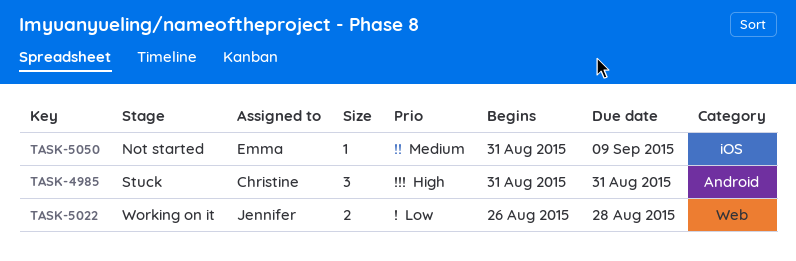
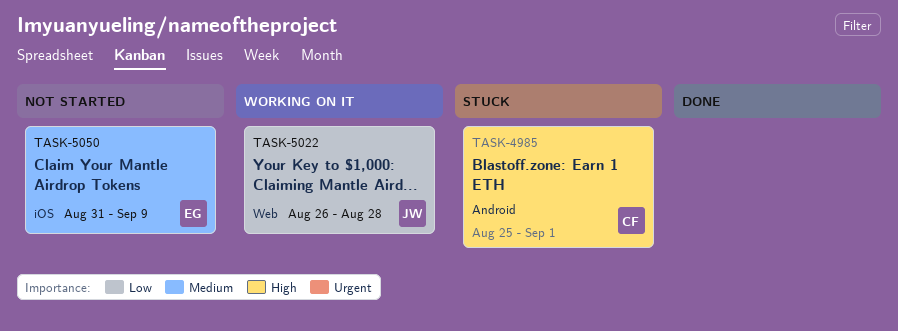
TASK-4985, start: Aug 31 -> Aug 25
TASK-4985, due: Aug 31 -> Sep 1

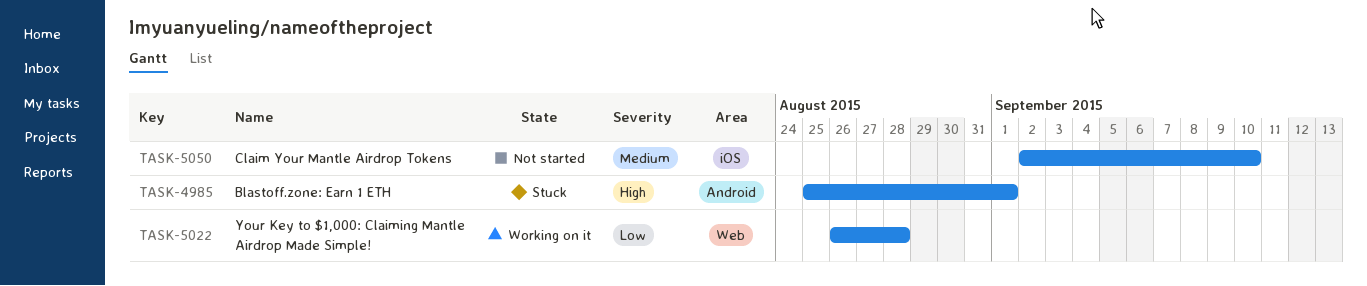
TASK-5050, start: Aug 31 -> Sep 2
TASK-5050, due: Sep 9 -> Sep 10

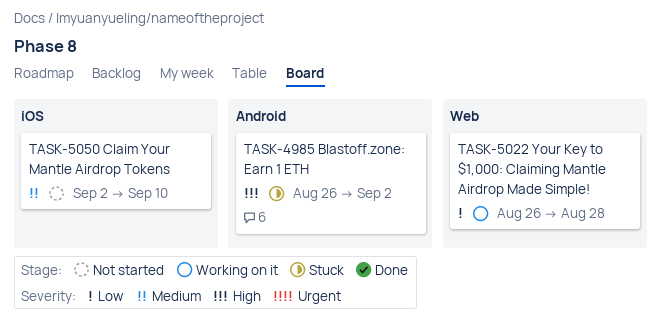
TASK-4985, start: Aug 25 -> Aug 26
TASK-4985, due: Sep 1 -> Sep 2

